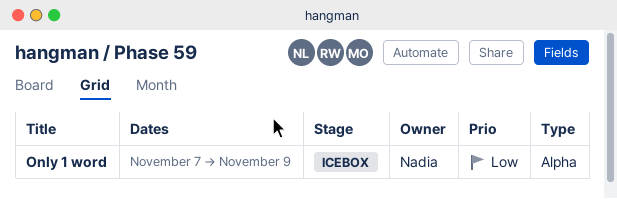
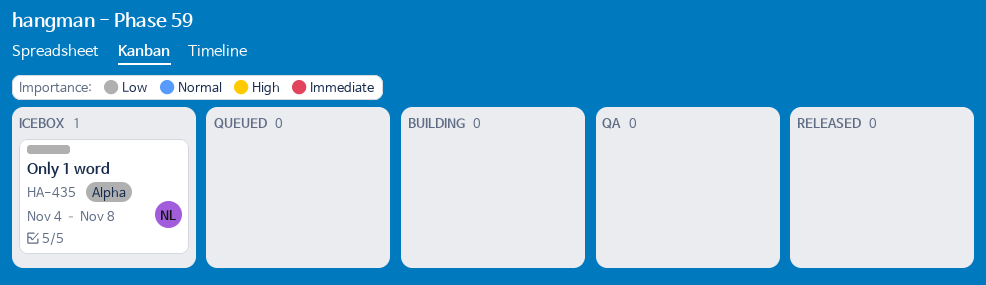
Only 1 word, start: Nov 7 -> Nov 4
Only 1 word, due: Nov 9 -> Nov 8

